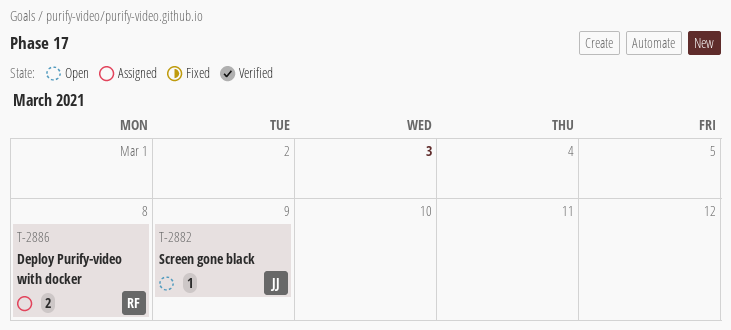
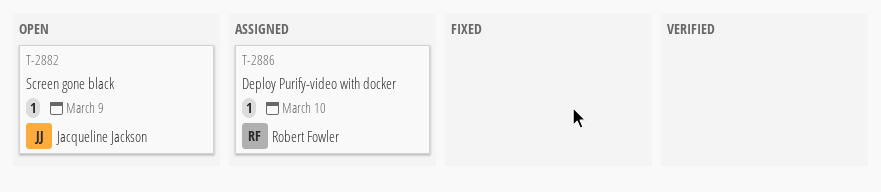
T-2886, estimate: 2 -> 1
T-2886, due: Mar 8 -> Mar 10

